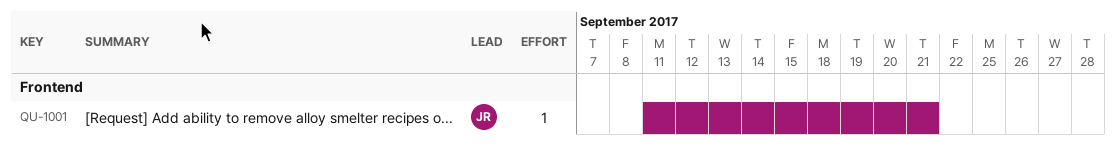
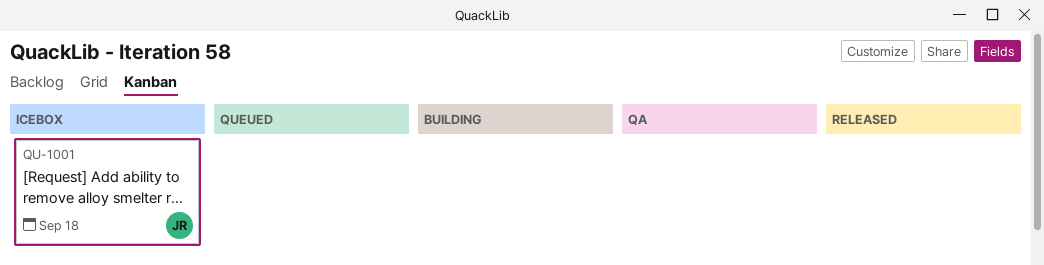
QU-1001, due: Sep 21 -> Sep 18

